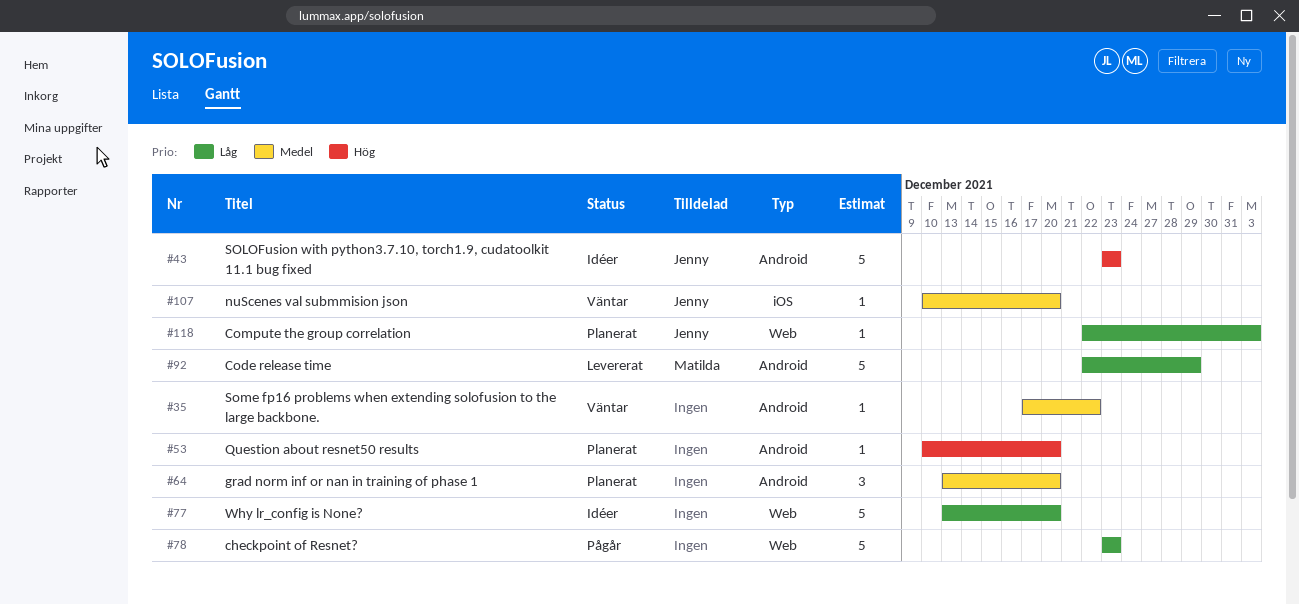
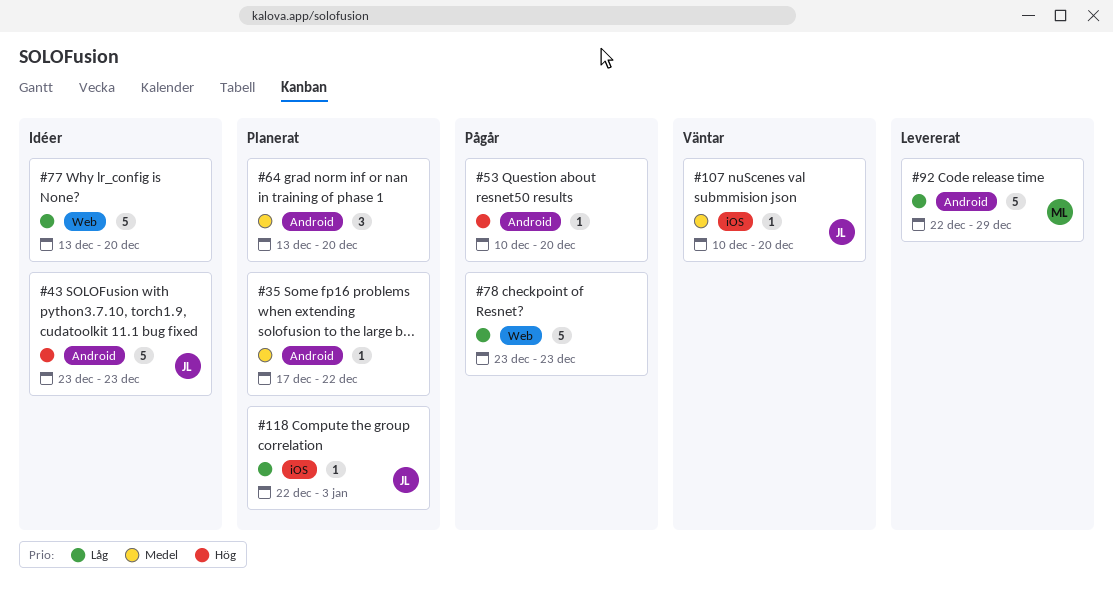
#35, status: Väntar -> Planerat
#53, status: Planerat -> Pågår
#118, label: Web -> iOS

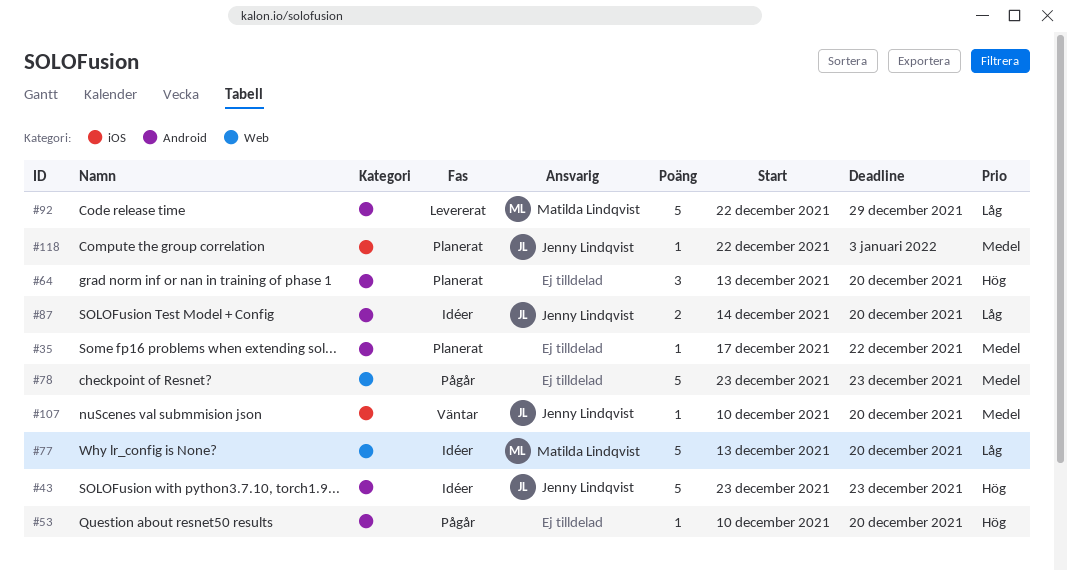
#64, priority: Medel -> Hög
#77, owner: none -> Matilda Lindqvist
#78, priority: Låg -> Medel
#87: none -> present
#118, priority: Låg -> Medel

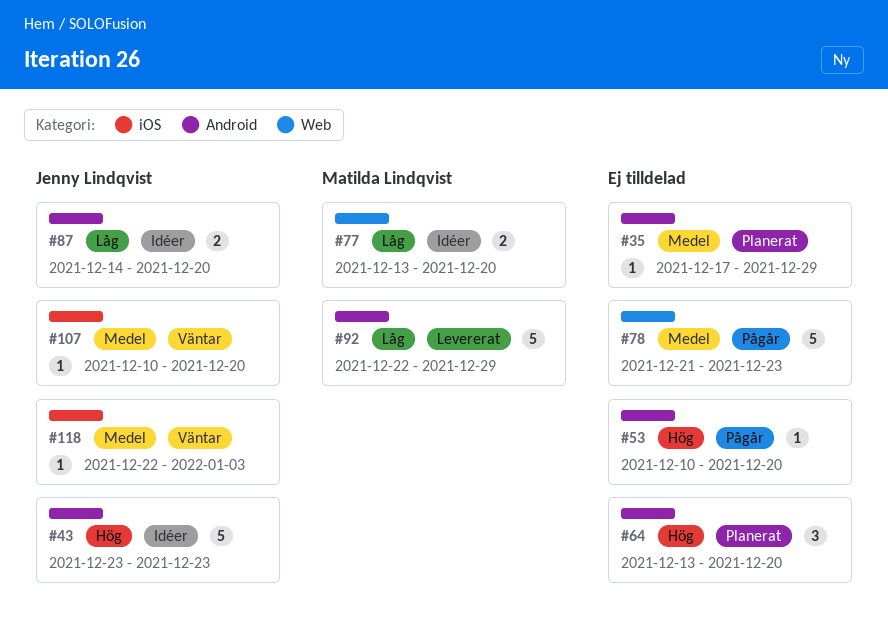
#35, due: Dec 22 -> Dec 29
#77, estimate: 5 -> 2
#78, start: Dec 23 -> Dec 21
#118, status: Planerat -> Väntar

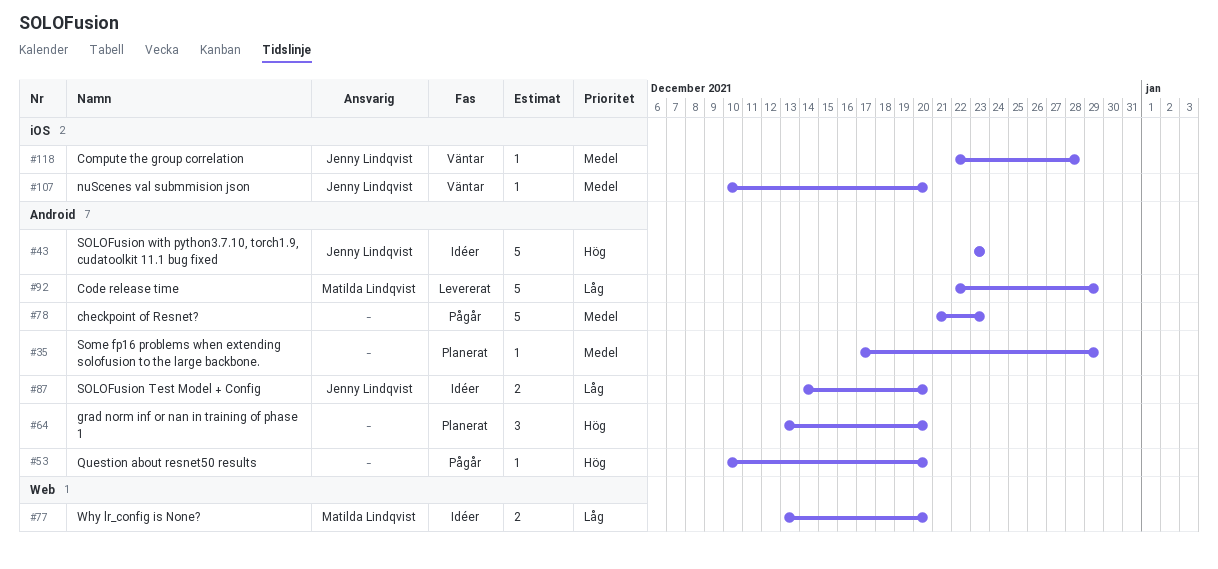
#78, label: Web -> Android
#118, due: Jan 3 -> Dec 28

